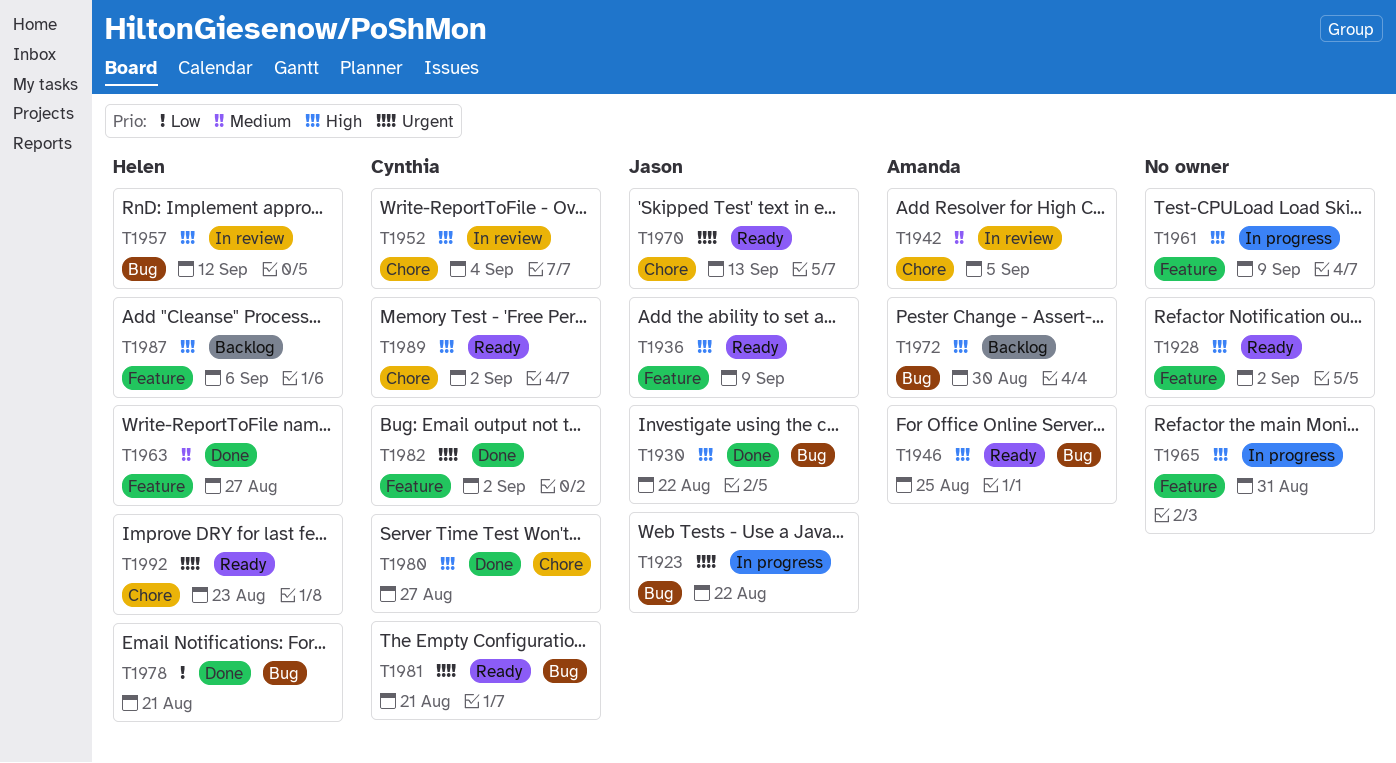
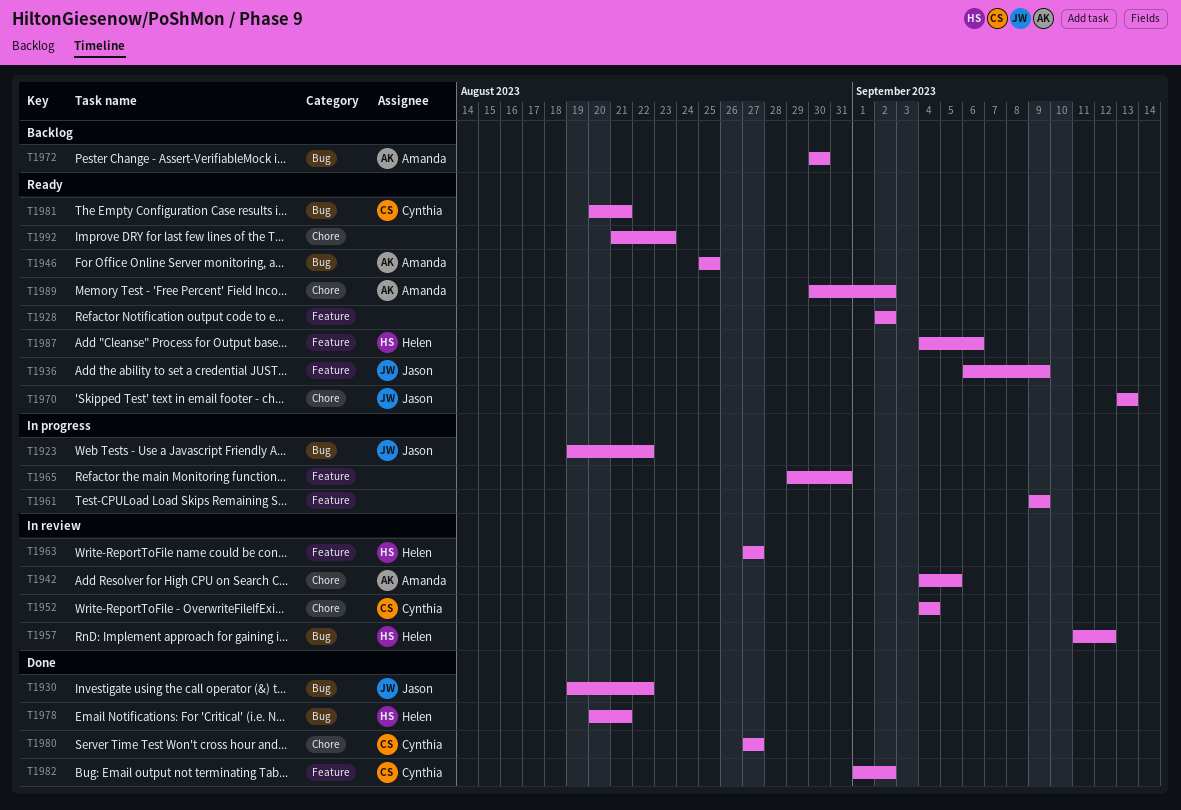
T1963, status: Done -> In review
T1987, status: Backlog -> Ready
T1989, owner: Cynthia -> Amanda
T1992, owner: Helen -> none

